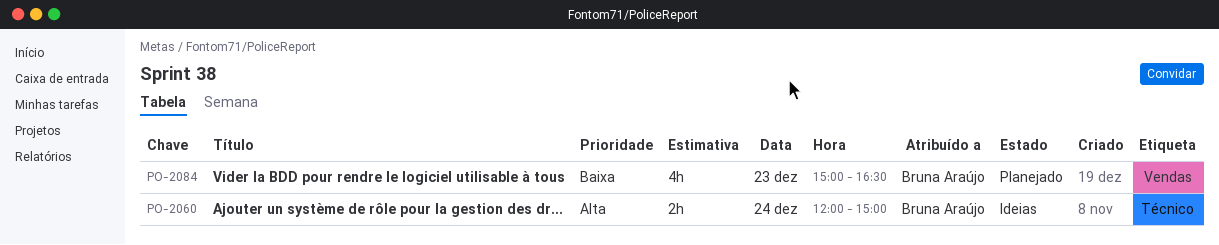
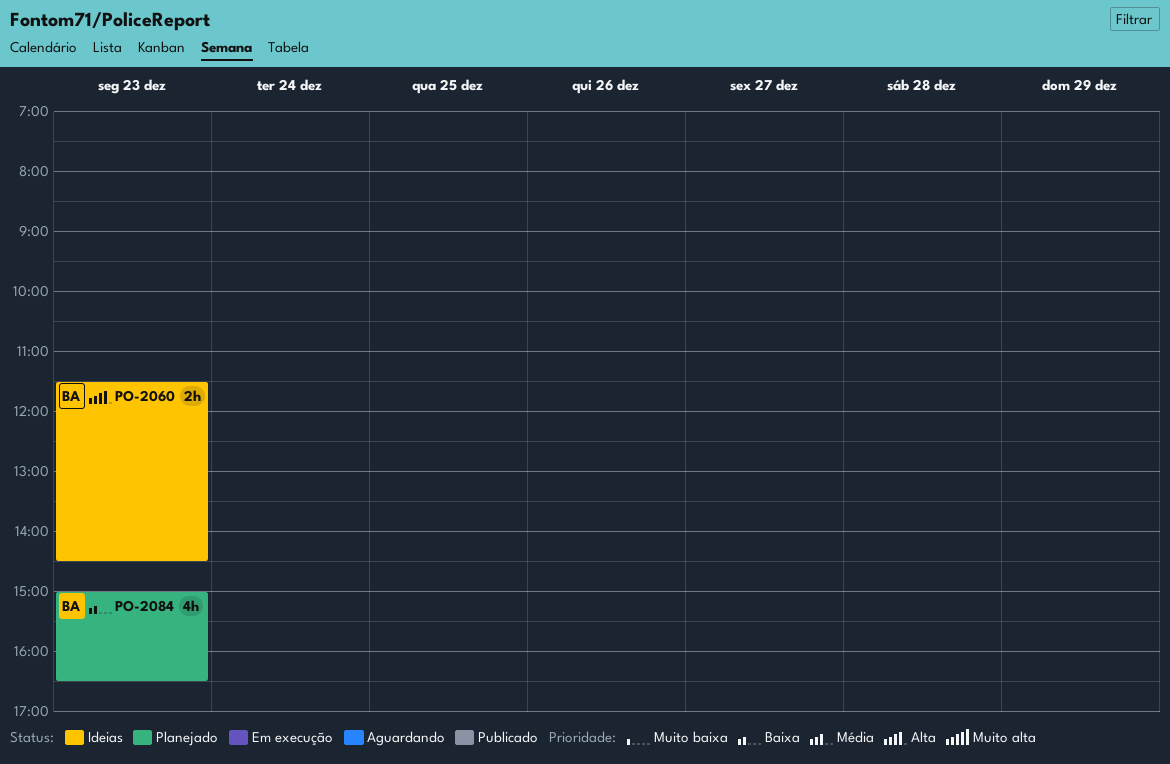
PO-2060, day: Dec 24 -> Dec 23
PO-2060, begins: 12:00 -> 11:30
PO-2060, ends: 15:00 -> 14:30

